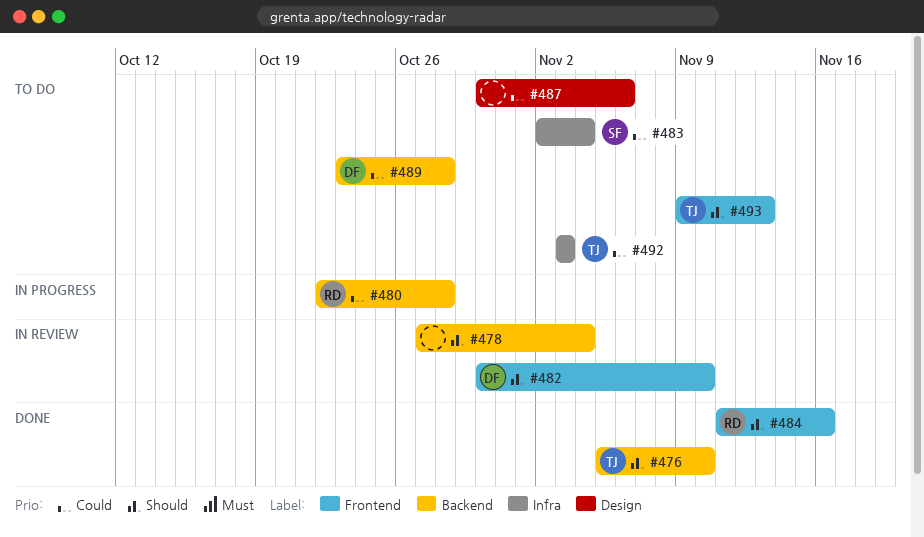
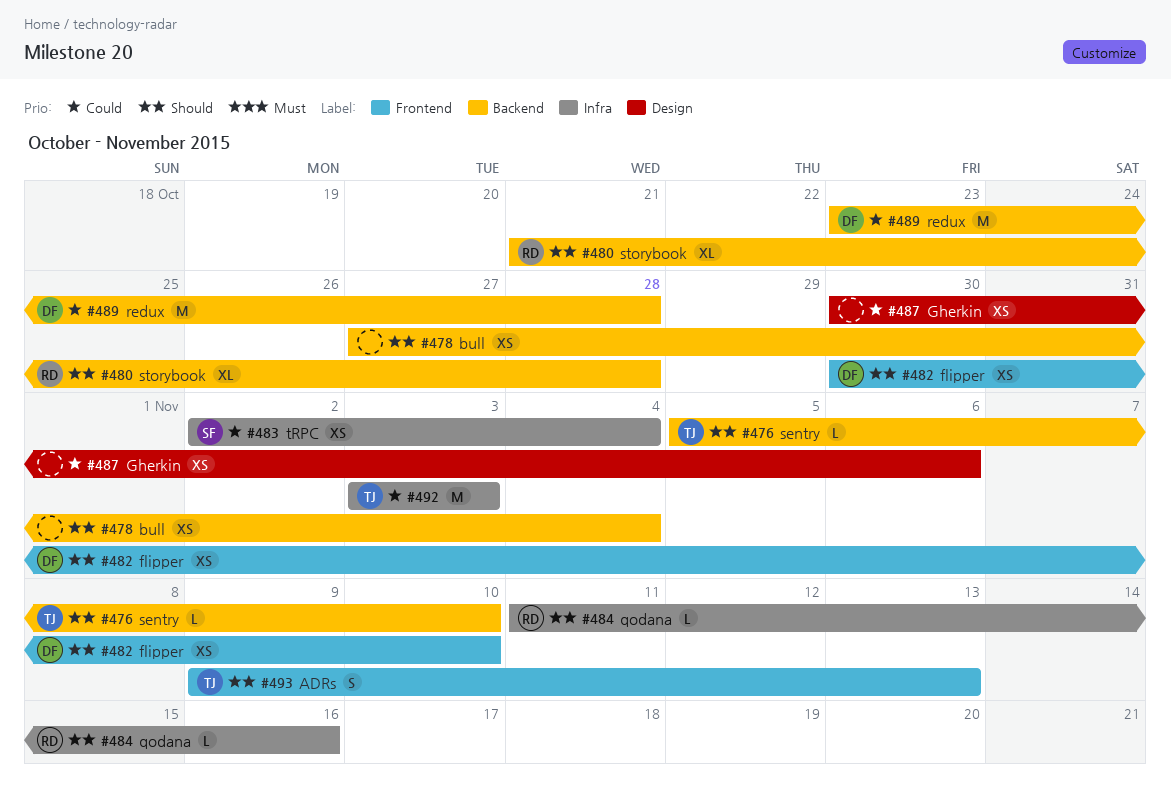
#480, priority: Could -> Should
#480, start: Oct 22 -> Oct 21
#484, label: Frontend -> Infra

